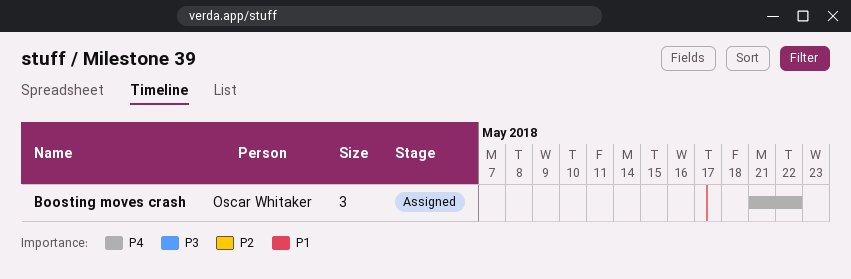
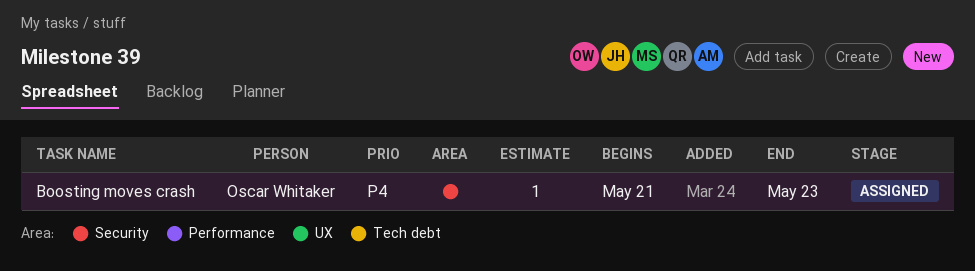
Boosting moves crash, estimate: 3 -> 1
Boosting moves crash, due: May 22 -> May 23

